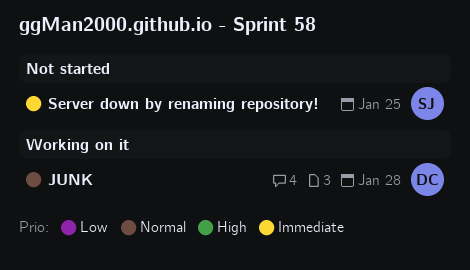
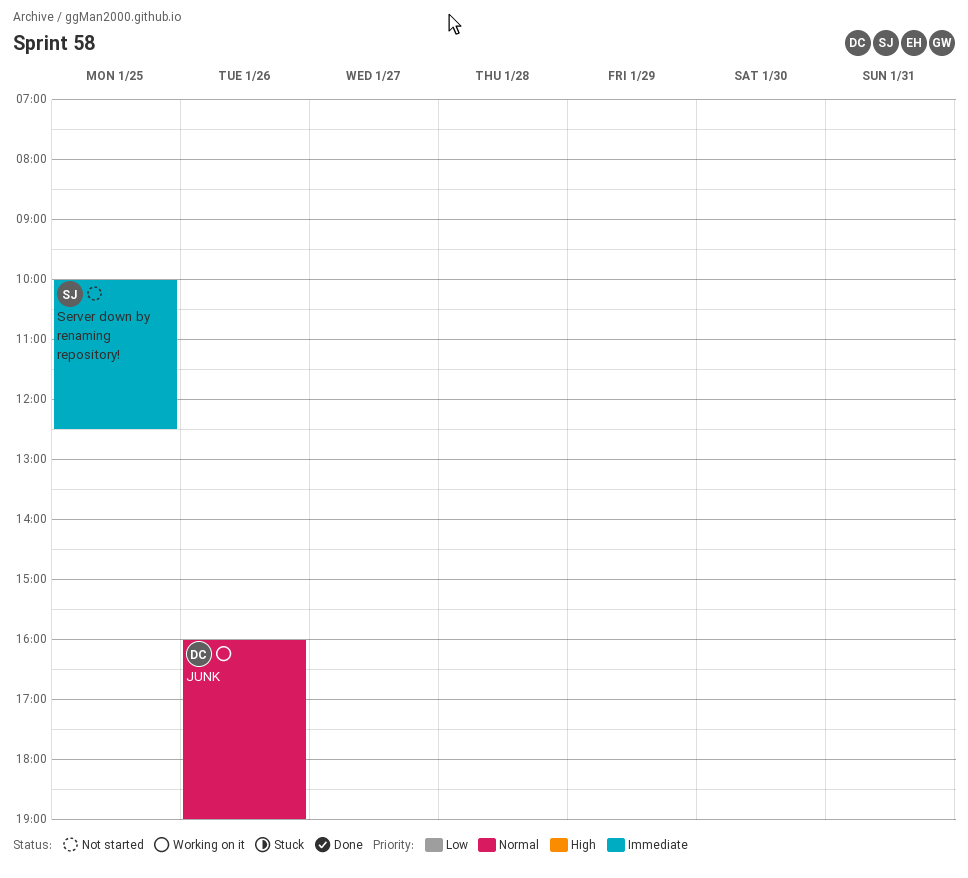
JUNK, day: Jan 28 -> Jan 26

